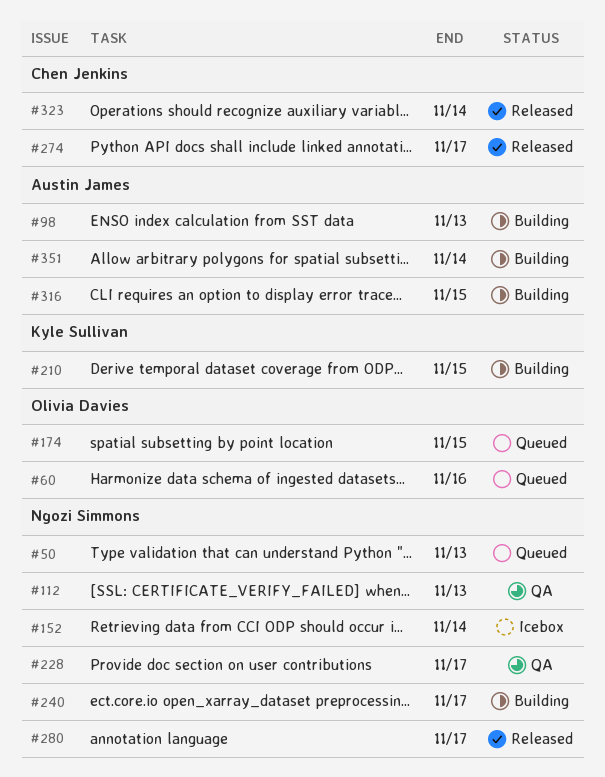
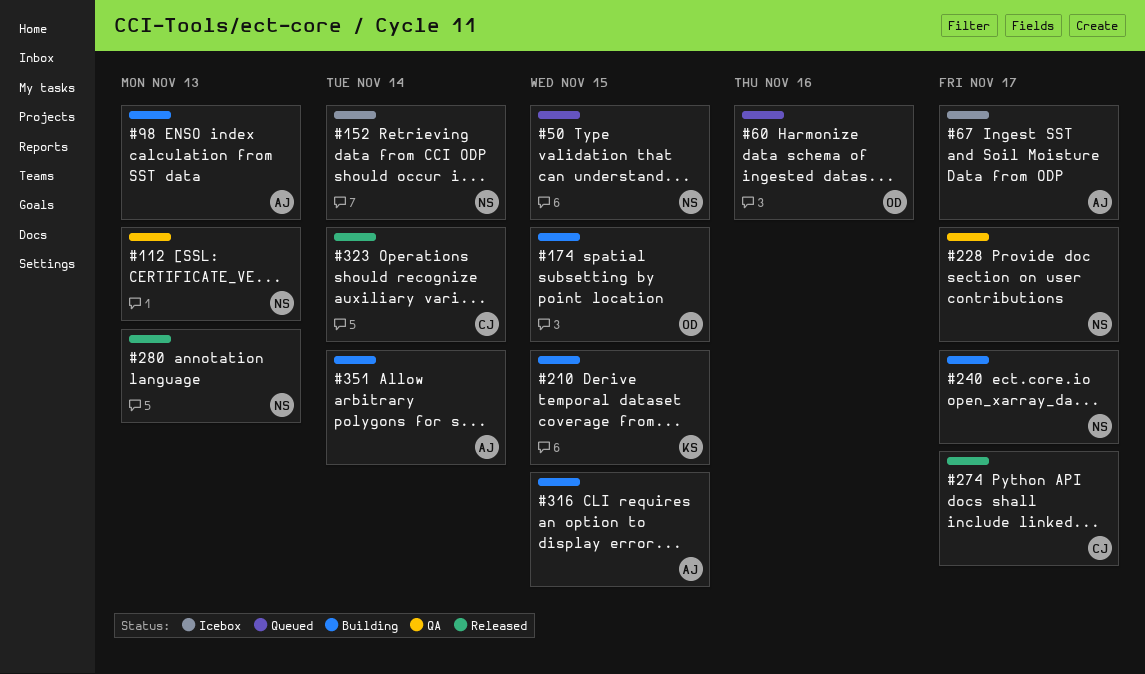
#50, due: Nov 13 -> Nov 15
#67: none -> present
#174, status: Queued -> Building
#280, due: Nov 17 -> Nov 13

